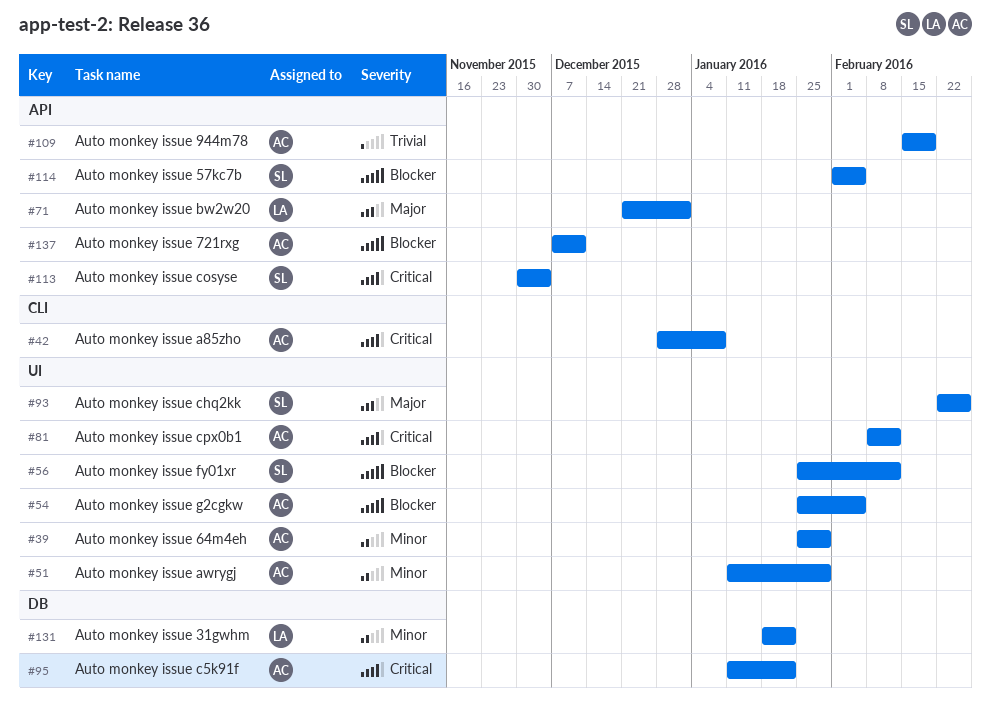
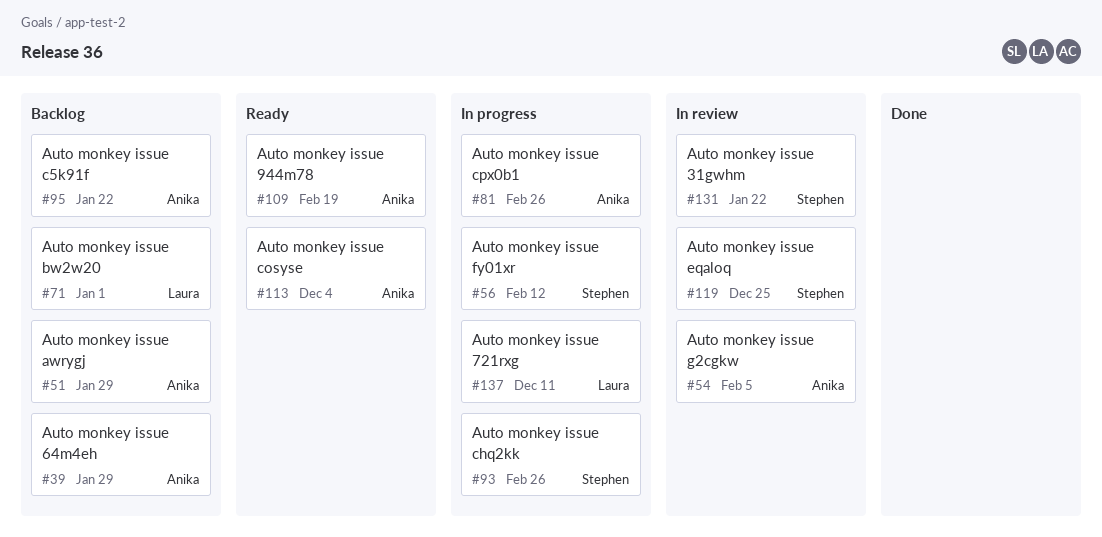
#42: present -> none
#81, due: Feb 12 -> Feb 26
#113, owner: Stephen -> Anika
#114: present -> none
#119: none -> present
#131, owner: Laura -> Stephen
#137, owner: Anika -> Laura

